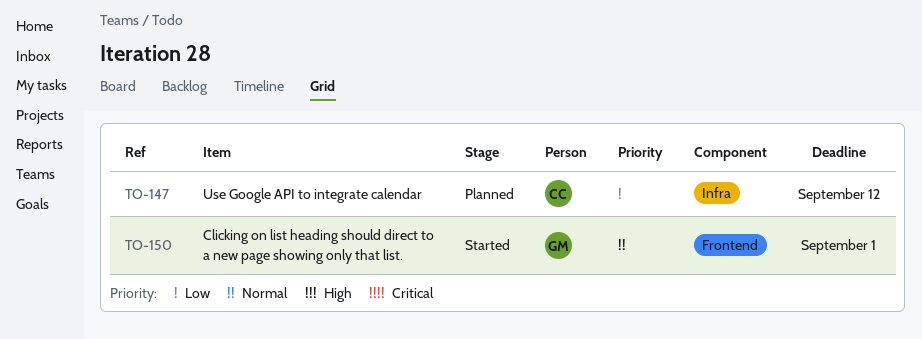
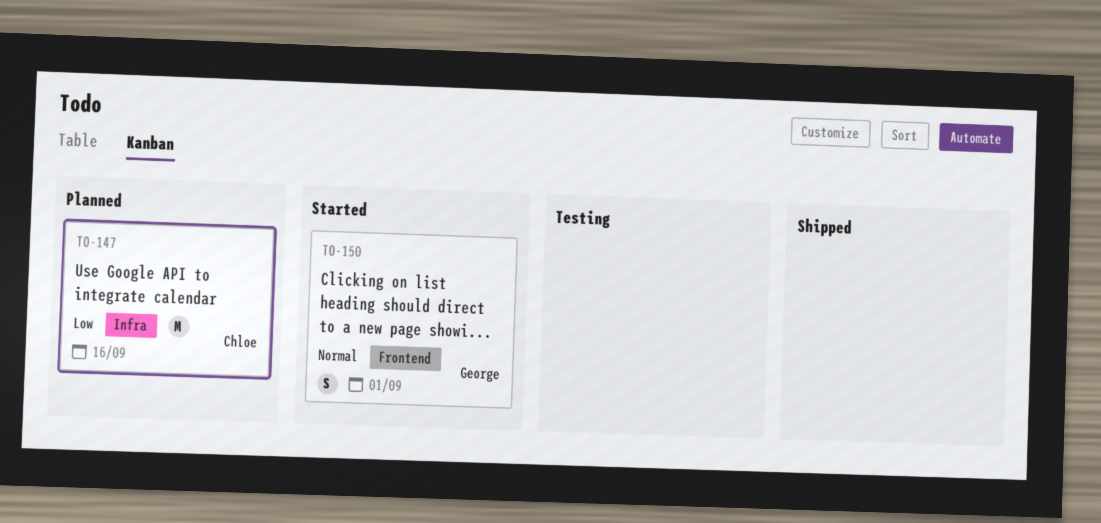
TO-147, due: Sep 12 -> Sep 16

